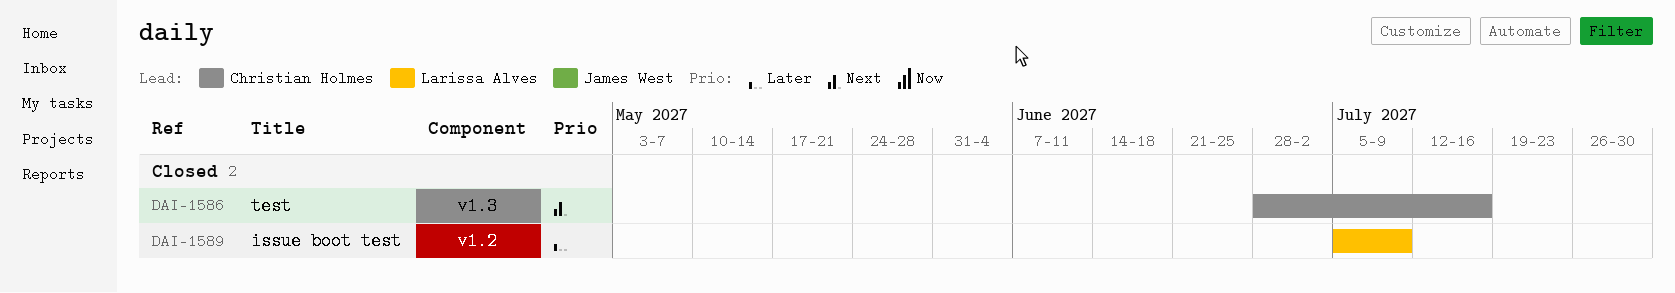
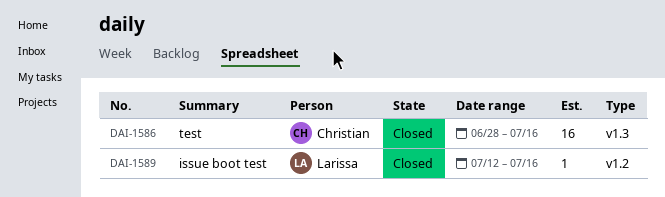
DAI-1589, start: Jul 5 -> Jul 12
DAI-1589, due: Jul 9 -> Jul 16

